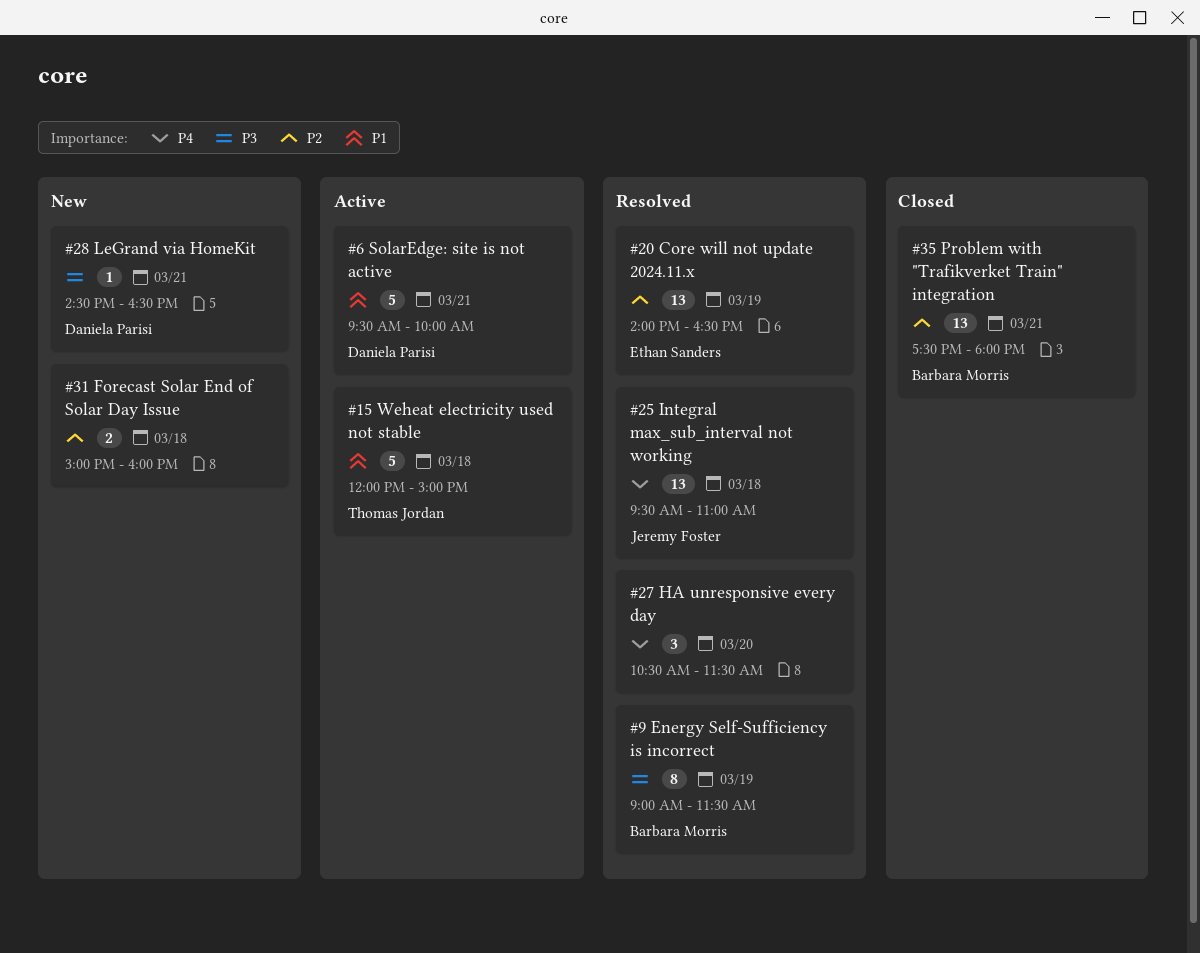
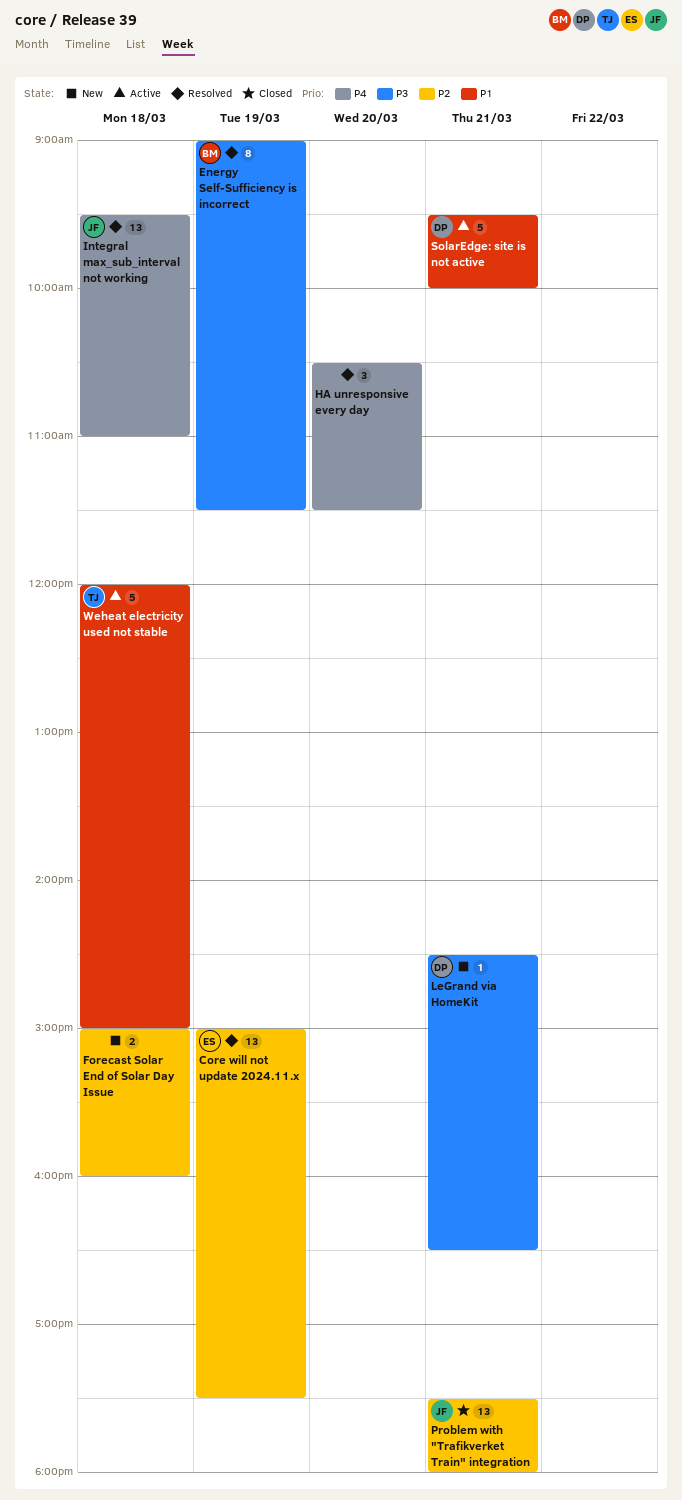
Core will not update 2024.11.x, begins: 14:00 -> 15:00
Core will not update 2024.11.x, ends: 16:30 -> 17:30
Problem with "Trafikverket Train" integration, owner: Barbara Morris -> Jeremy Foster

